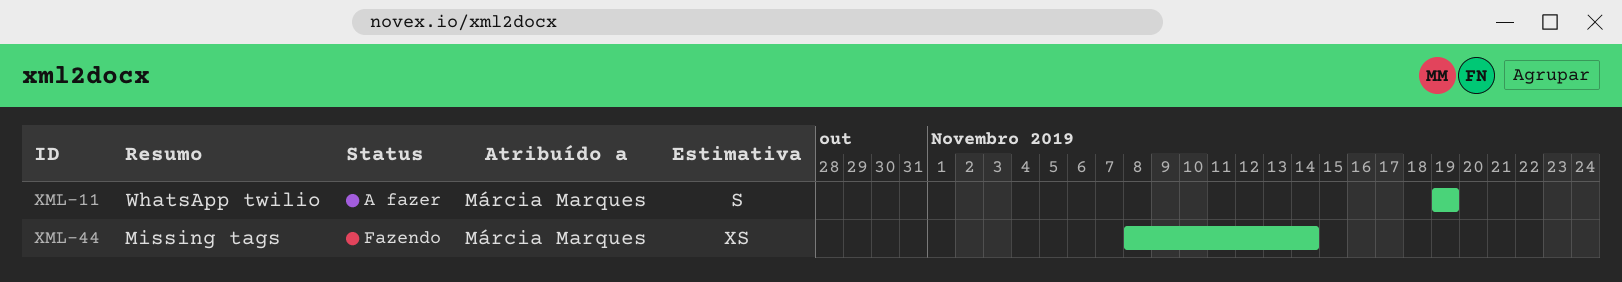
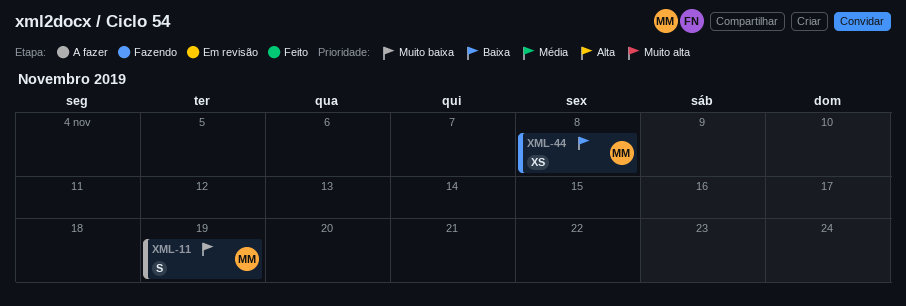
XML-44, due: Nov 14 -> Nov 8

